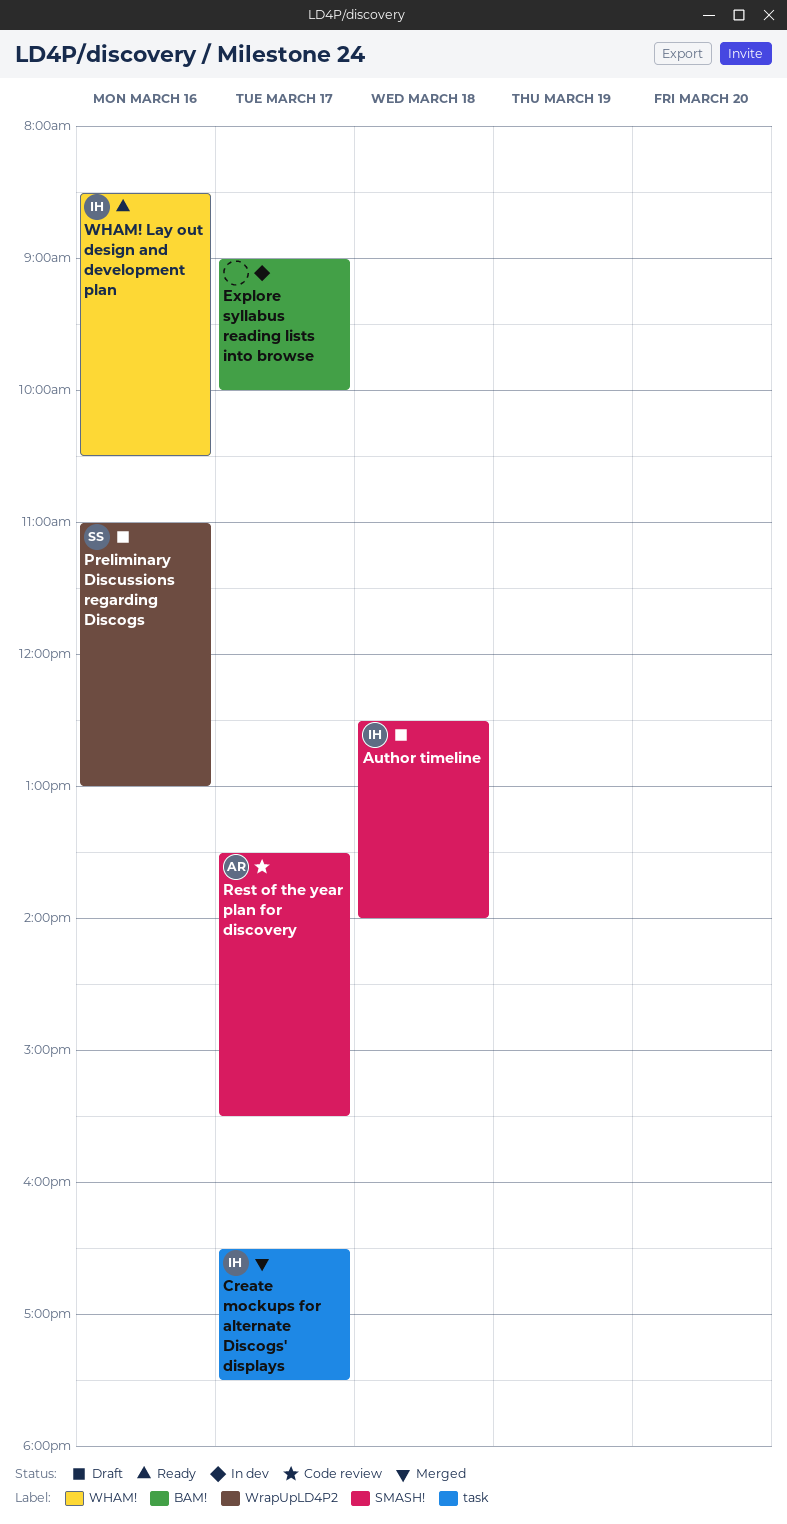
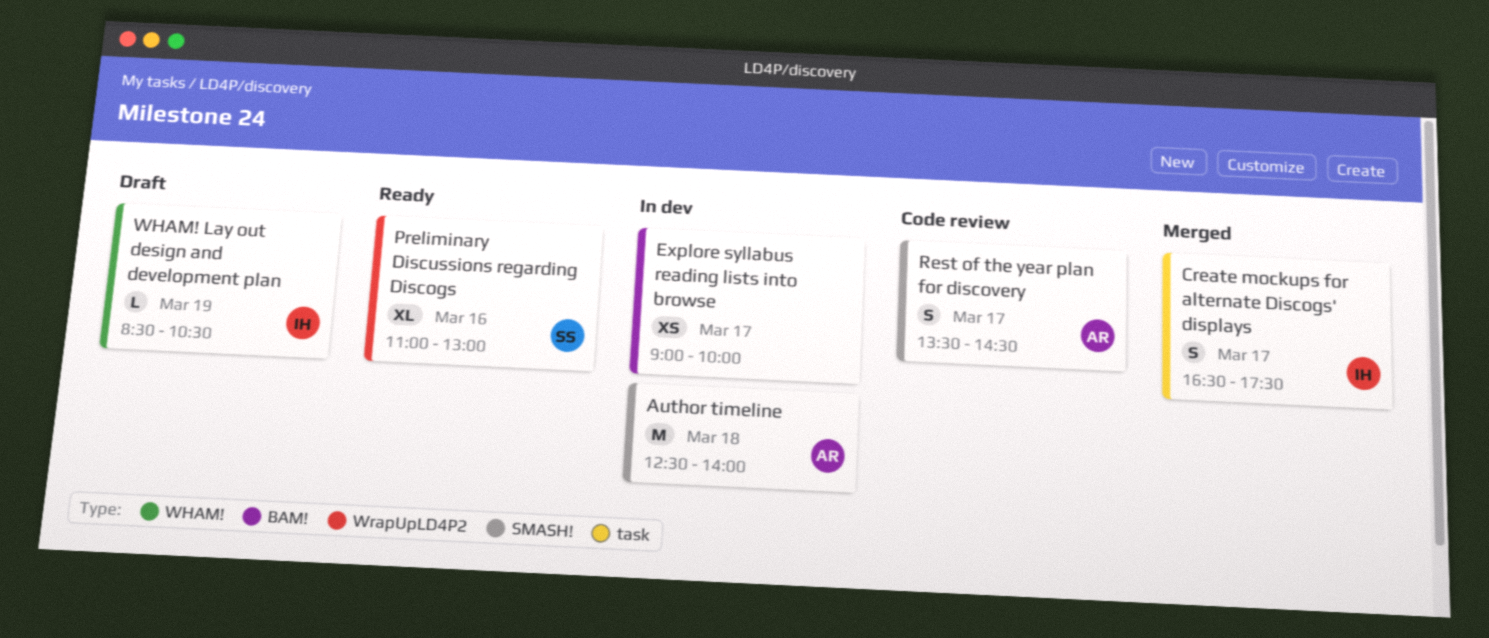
Author timeline, status: Draft -> In dev
Author timeline, owner: IH -> AR
Preliminary Discussions regarding Discogs, status: Draft -> Ready
Rest of the year plan for discovery, ends: 15:30 -> 14:30
WHAM! Lay out design and development plan, status: Ready -> Draft
WHAM! Lay out design and development plan, day: Mar 16 -> Mar 19

